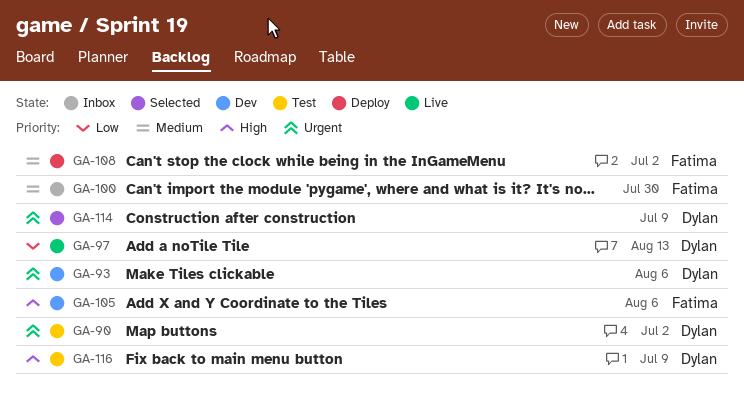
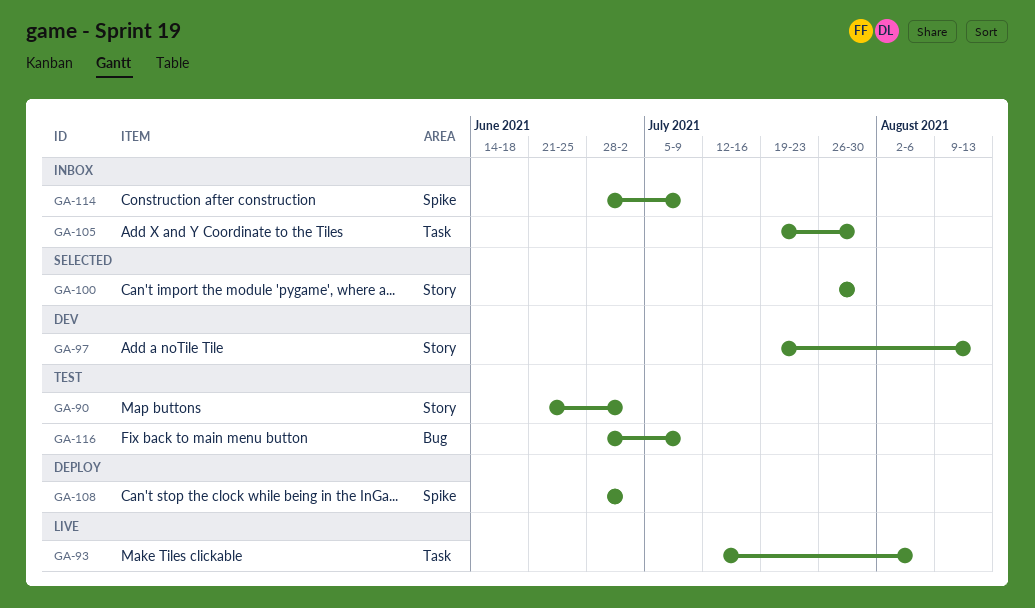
GA-93, status: Dev -> Live
GA-97, status: Live -> Dev
GA-100, status: Inbox -> Selected
GA-105, status: Dev -> Inbox
GA-105, due: Aug 6 -> Jul 30
GA-114, status: Selected -> Inbox

